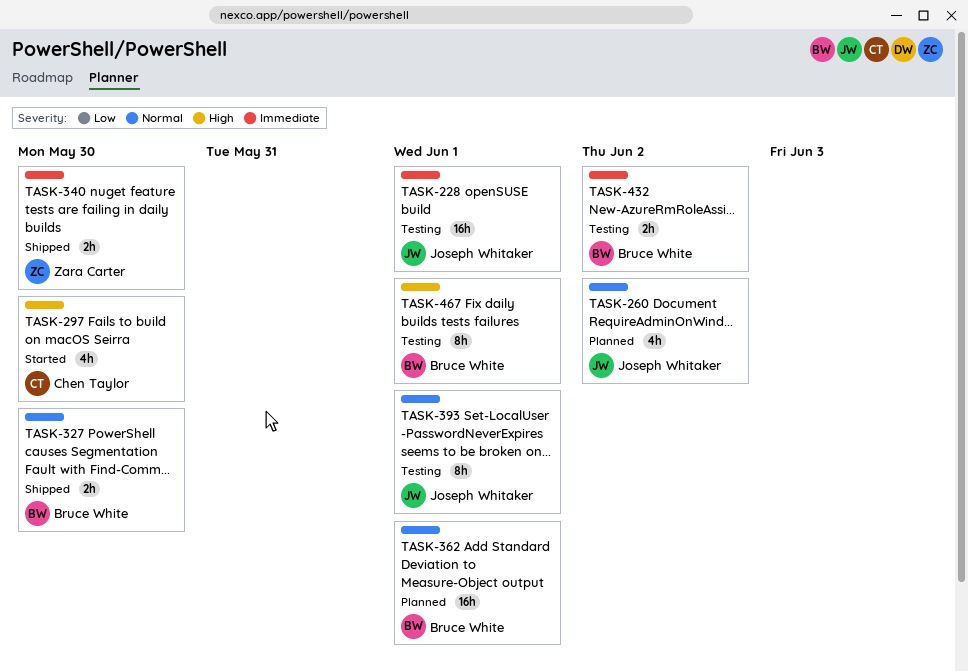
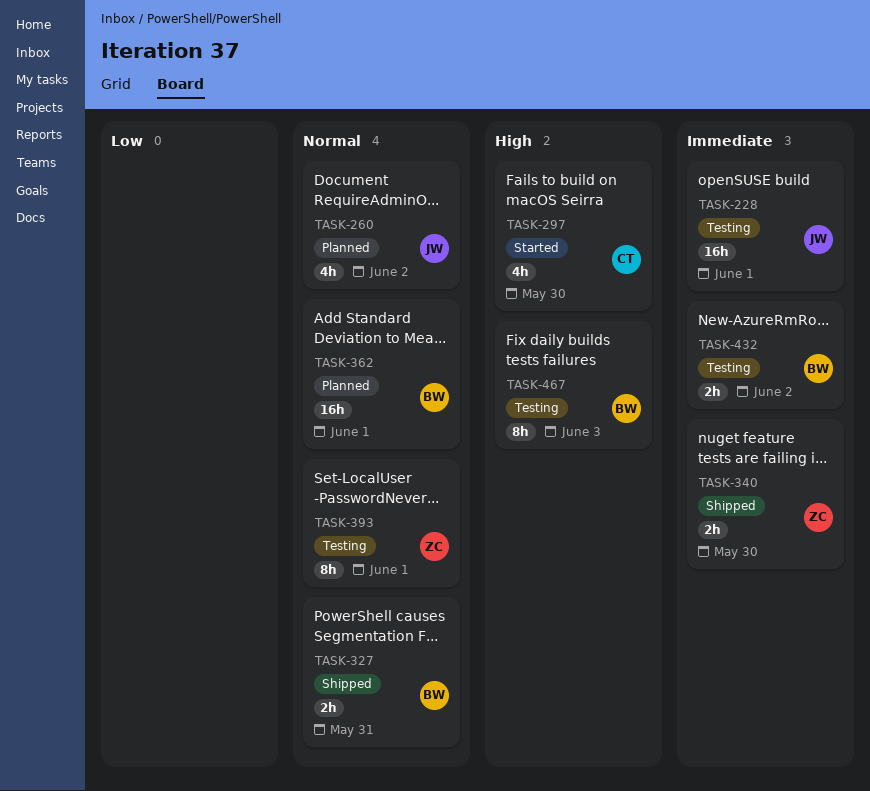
TASK-327, due: May 30 -> May 31
TASK-393, owner: Joseph Whitaker -> Zara Carter
TASK-467, due: Jun 1 -> Jun 3

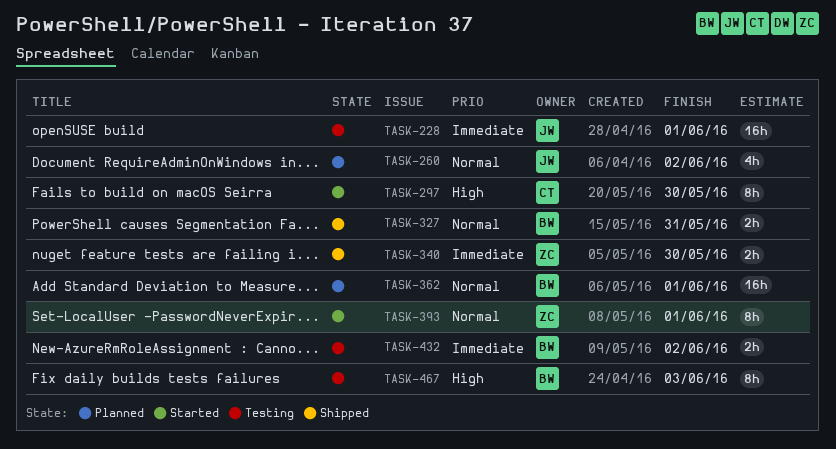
TASK-297, estimate: 4h -> 8h
TASK-393, status: Testing -> Started

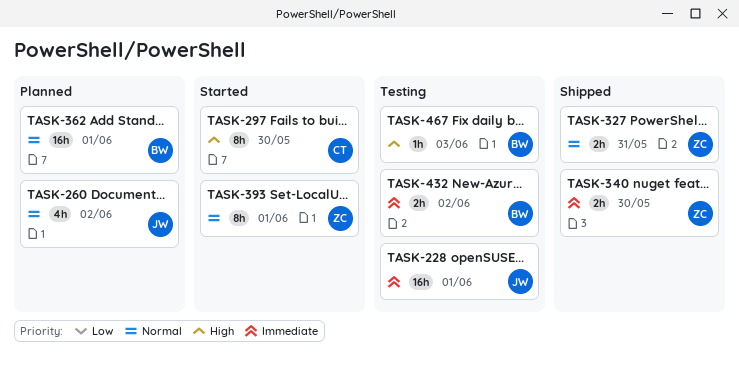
TASK-327, owner: BW -> ZC
TASK-467, estimate: 8h -> 1h

